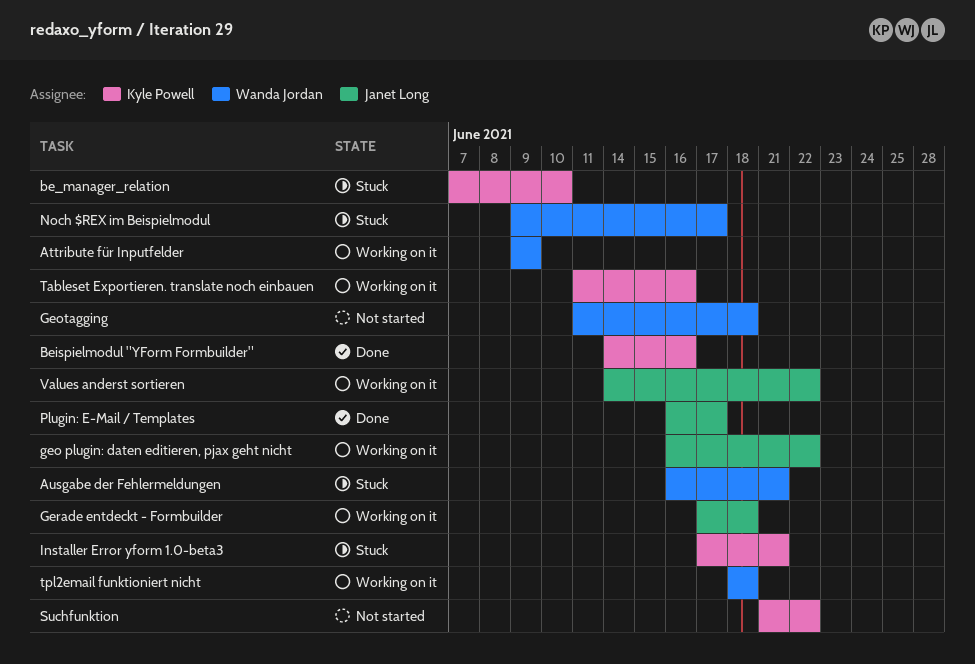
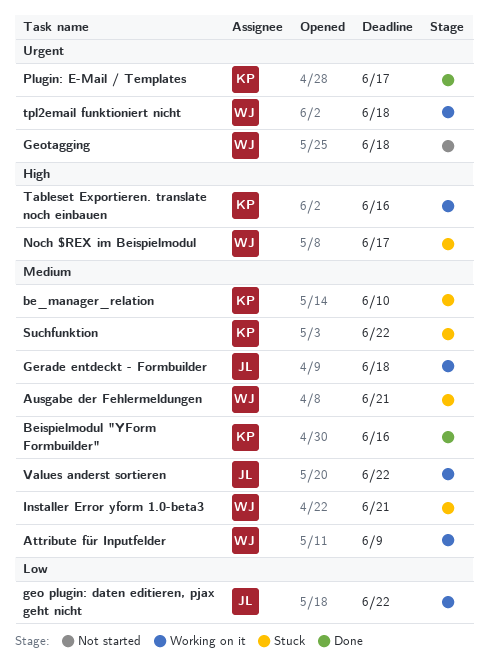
Installer Error yform 1.0-beta3, owner: Kyle Powell -> Wanda Jordan
Plugin: E-Mail / Templates, owner: Janet Long -> Kyle Powell
Suchfunktion, status: Not started -> Stuck

